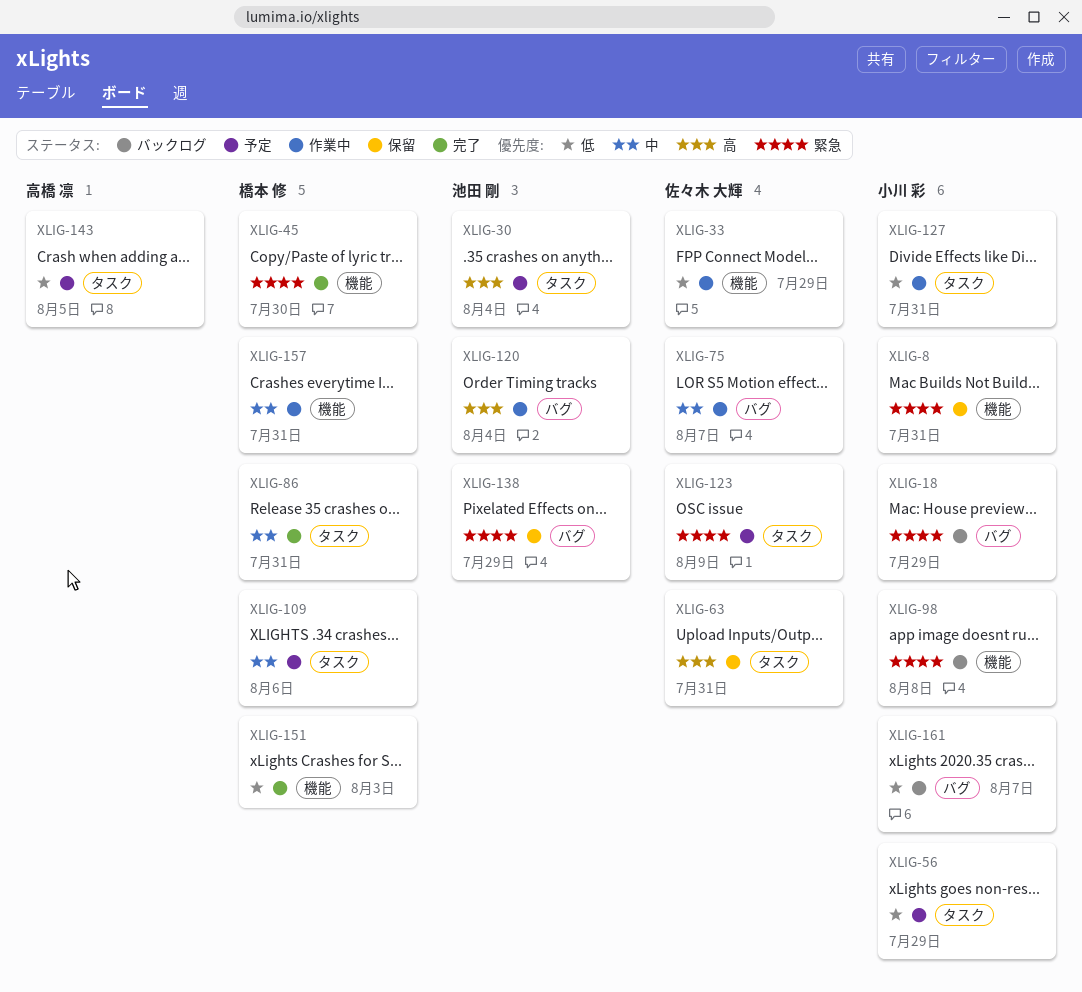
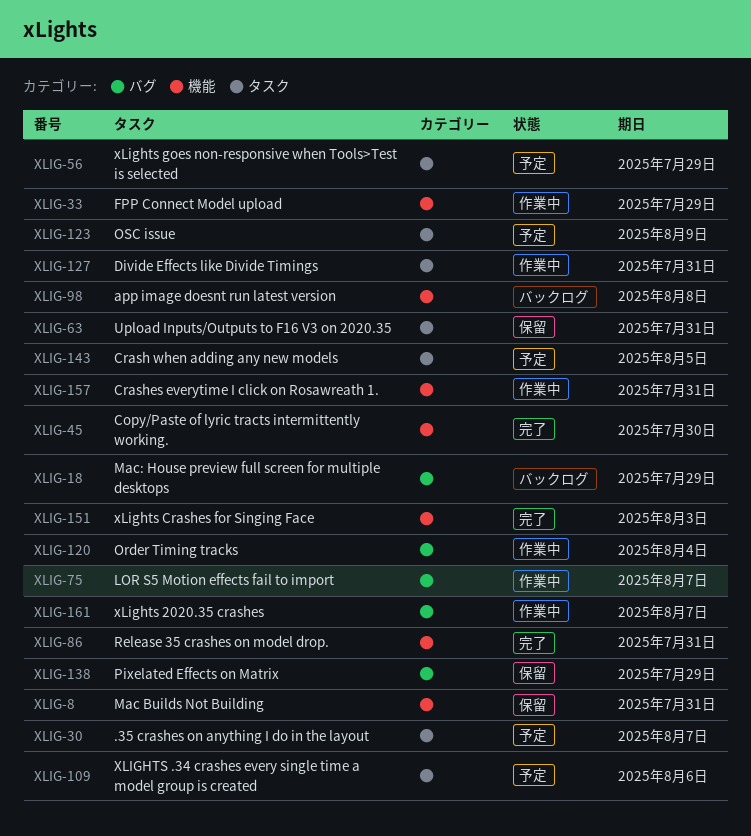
XLIG-30, due: Aug 4 -> Aug 7
XLIG-86, label: タスク -> 機能
XLIG-161, status: バックログ -> 作業中

